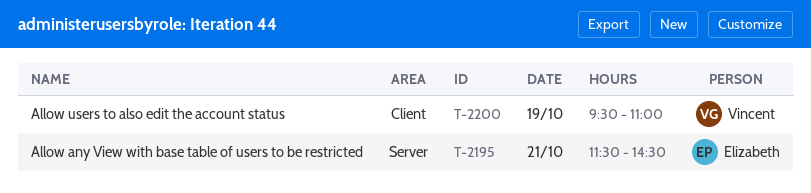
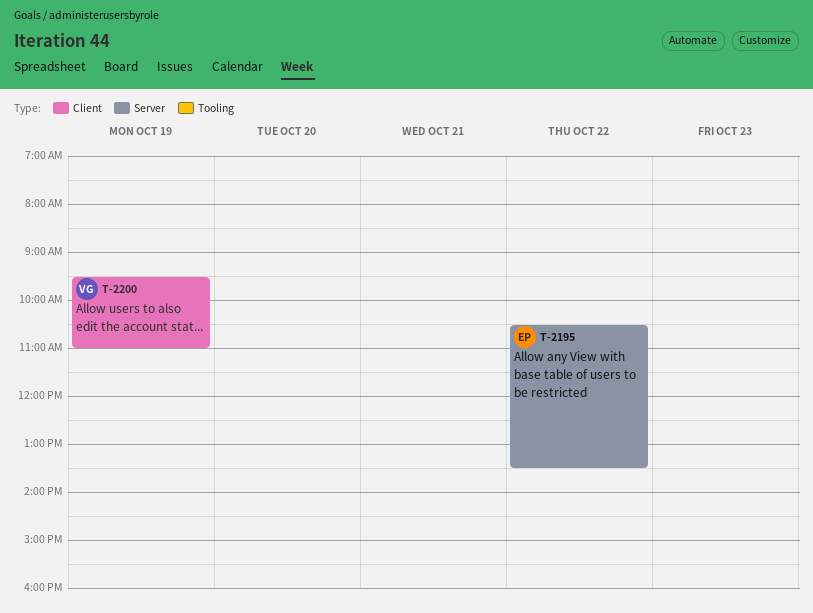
T-2195, day: Oct 21 -> Oct 22
T-2195, begins: 11:30 -> 10:30
T-2195, ends: 14:30 -> 13:30

